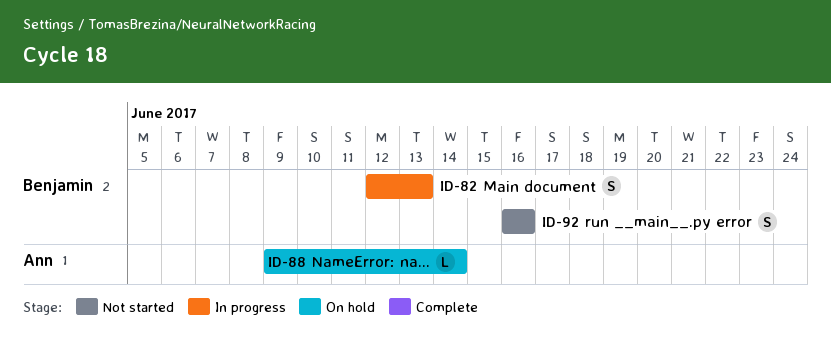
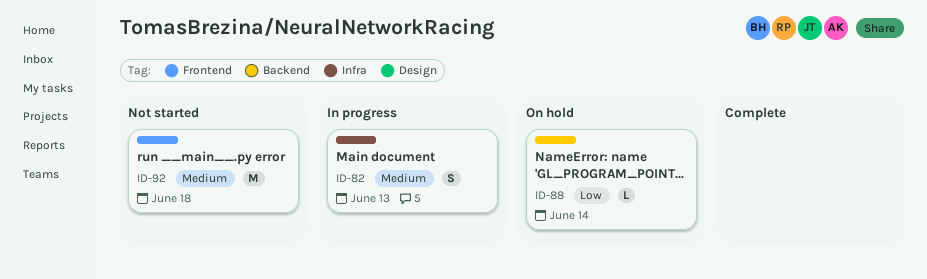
ID-92, estimate: S -> M
ID-92, due: Jun 16 -> Jun 18

